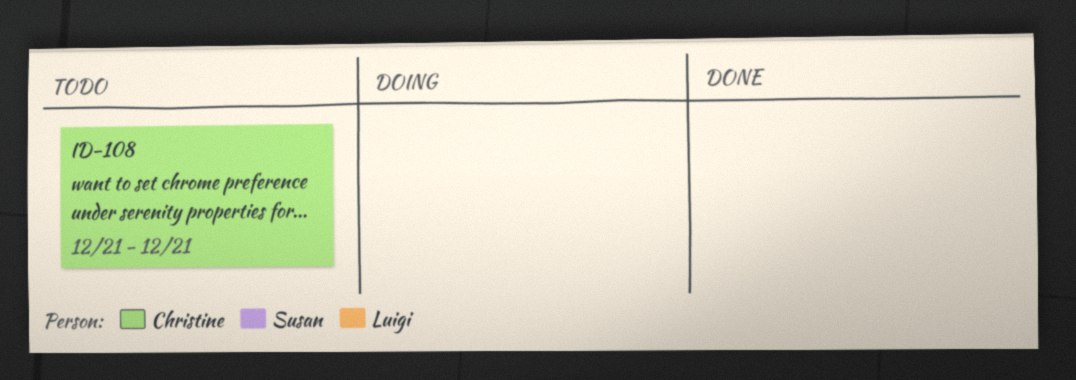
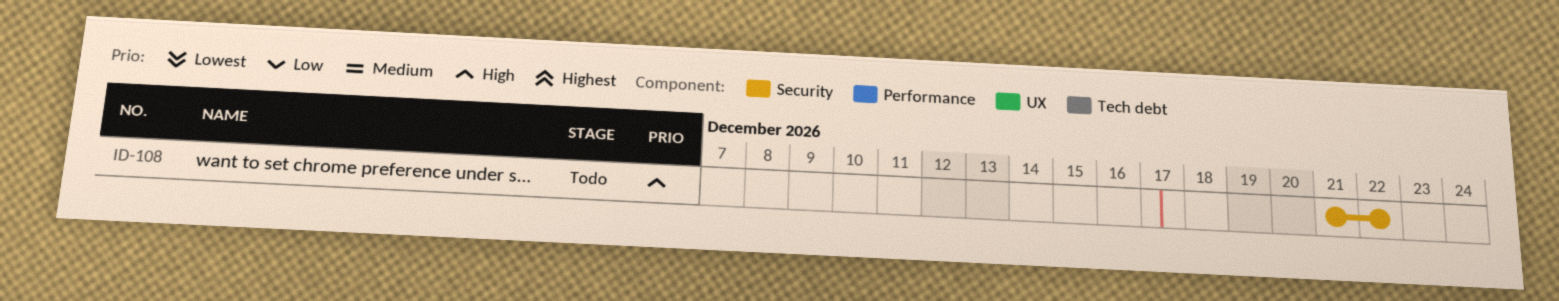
ID-108, due: Dec 21 -> Dec 22

